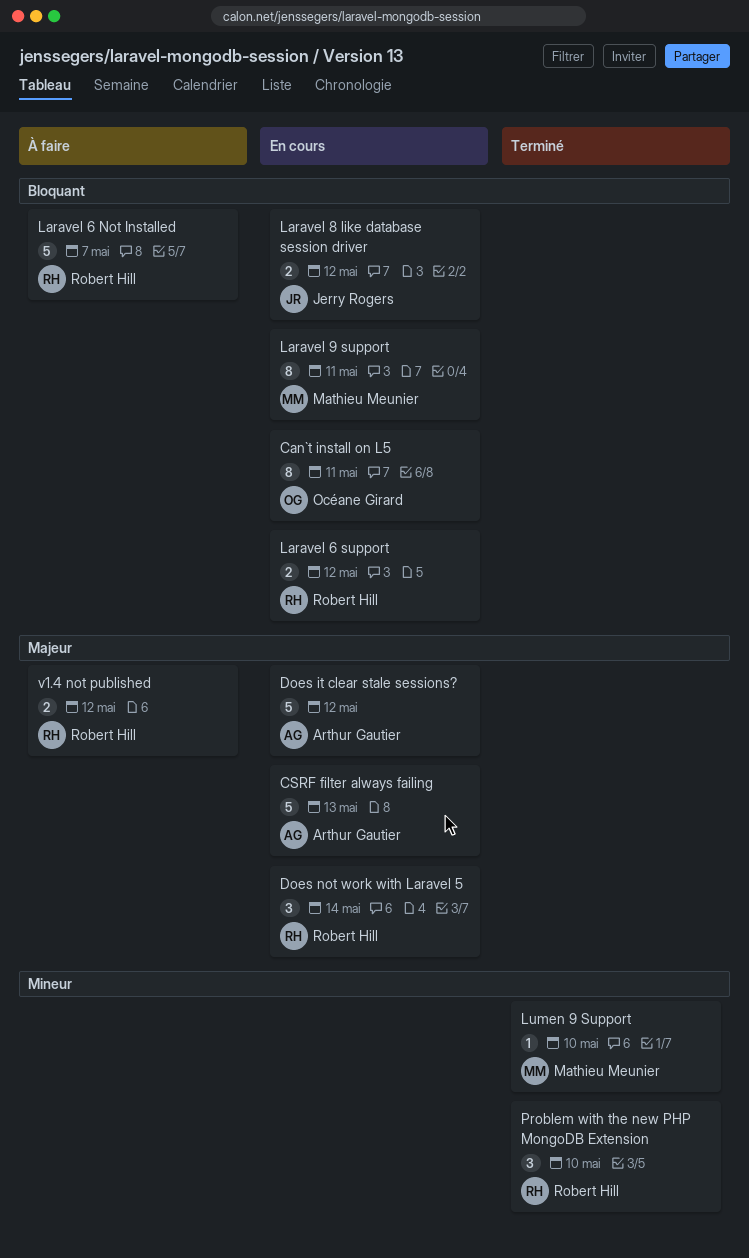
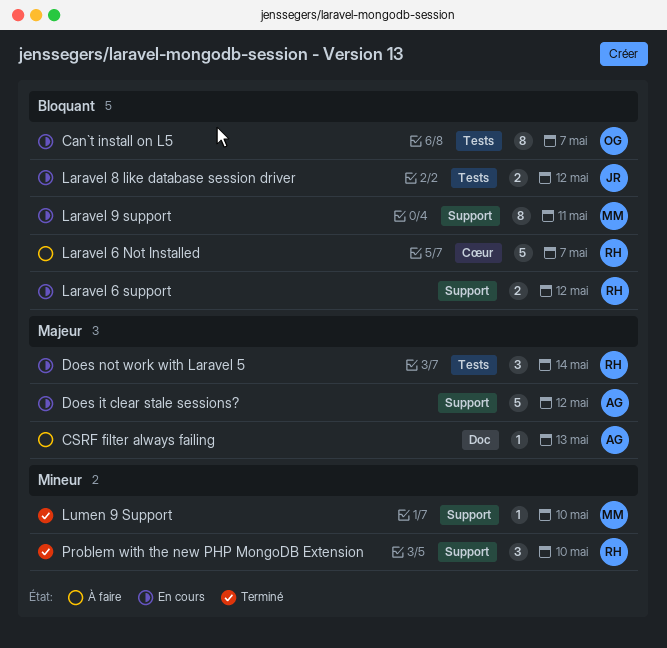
Can`t install on L5, due: May 11 -> May 7
CSRF filter always failing, status: En cours -> À faire
CSRF filter always failing, estimate: 5 -> 1
v1.4 not published: present -> none

